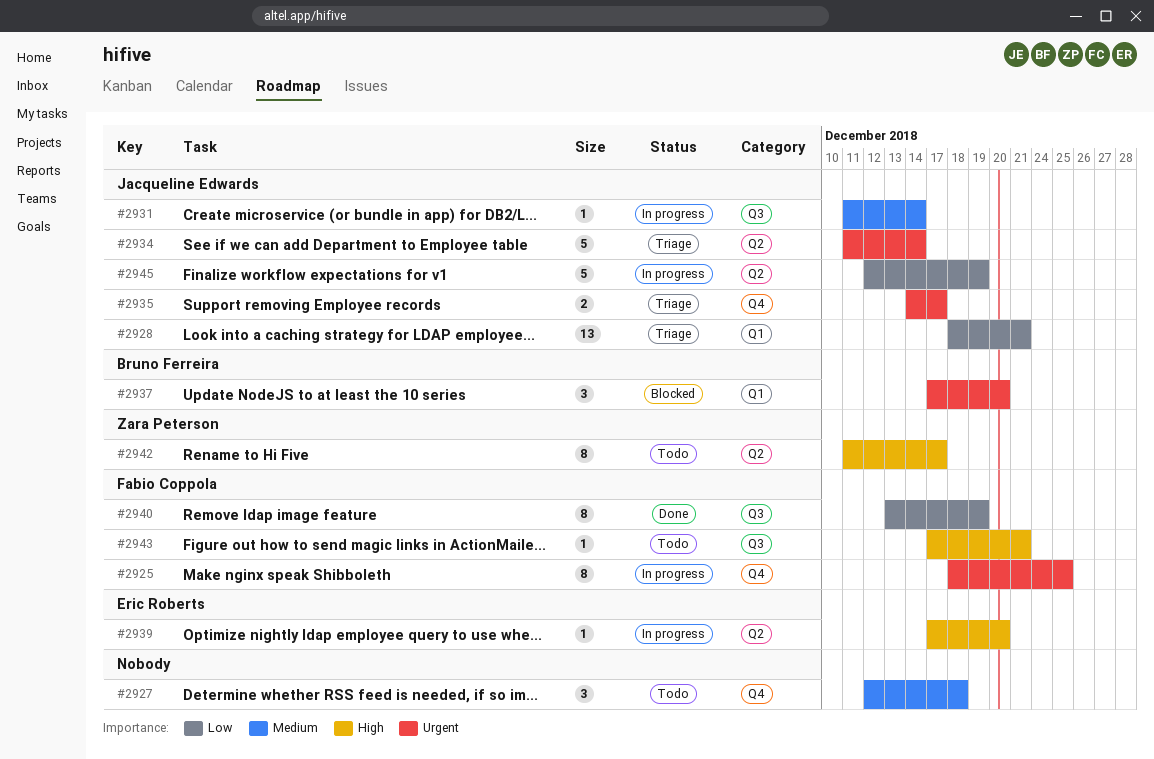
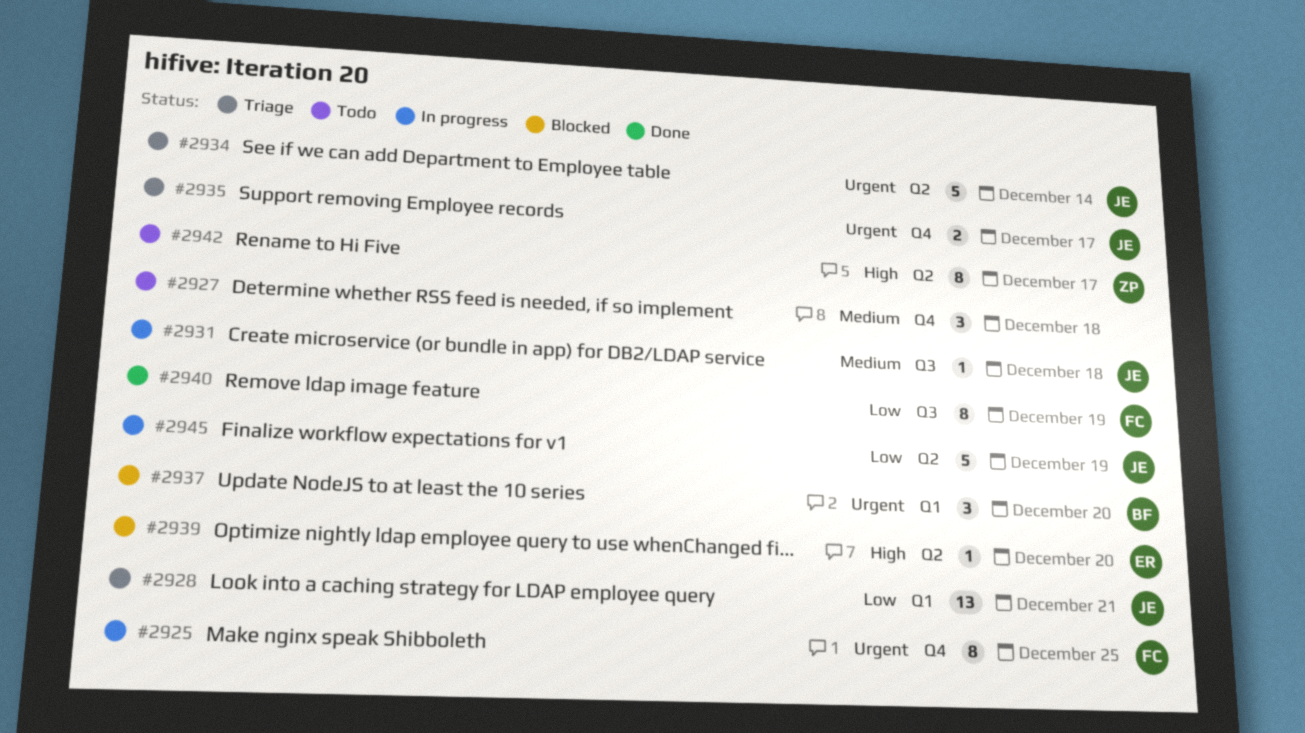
#2931, due: Dec 14 -> Dec 18
#2939, status: In progress -> Blocked
#2943: present -> none

